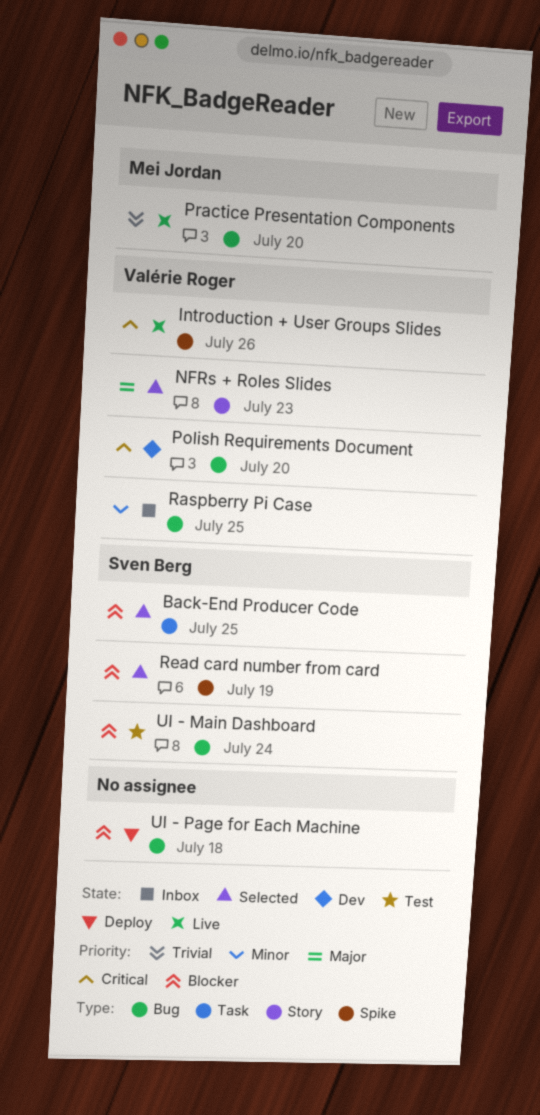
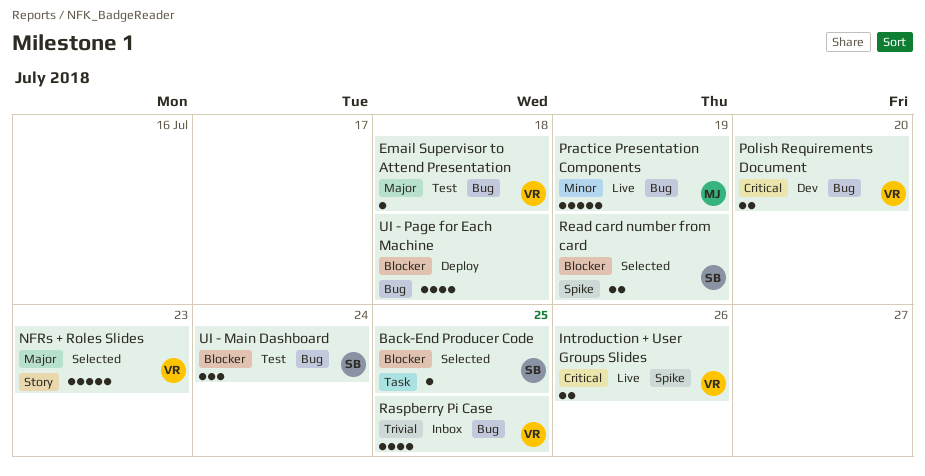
Email Supervisor to Attend Presentation: none -> present
Practice Presentation Components, priority: Trivial -> Minor
Practice Presentation Components, due: Jul 20 -> Jul 19
Raspberry Pi Case, priority: Minor -> Trivial

